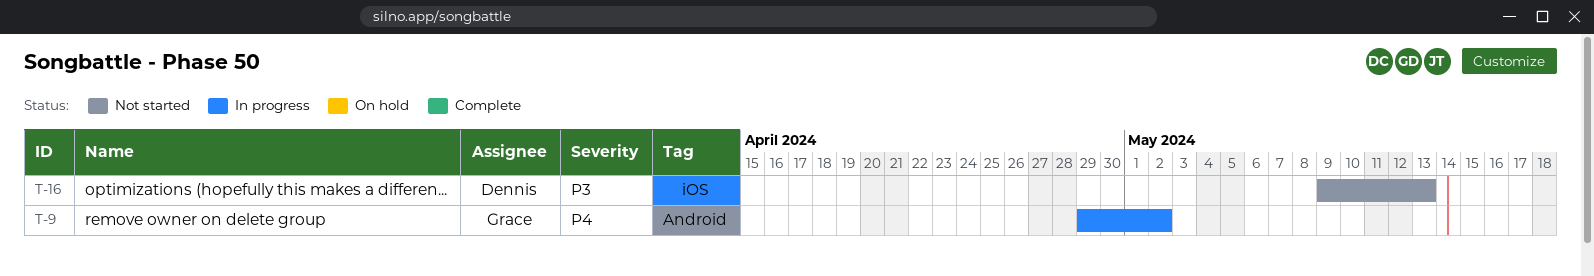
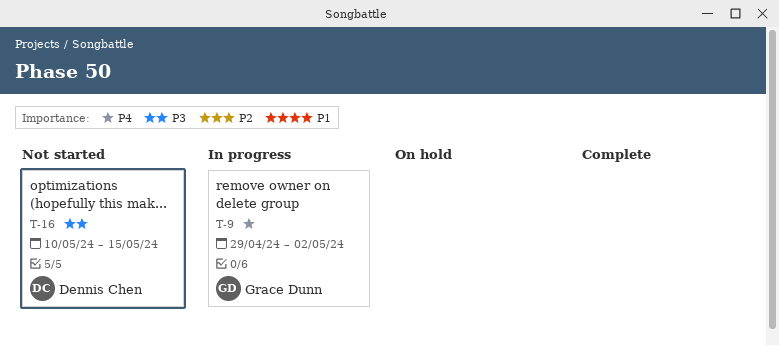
T-16, start: May 9 -> May 10
T-16, due: May 13 -> May 15

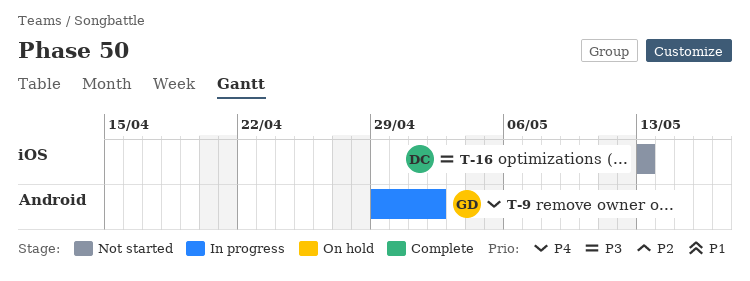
T-16, start: May 10 -> May 13
T-16, due: May 15 -> May 13

